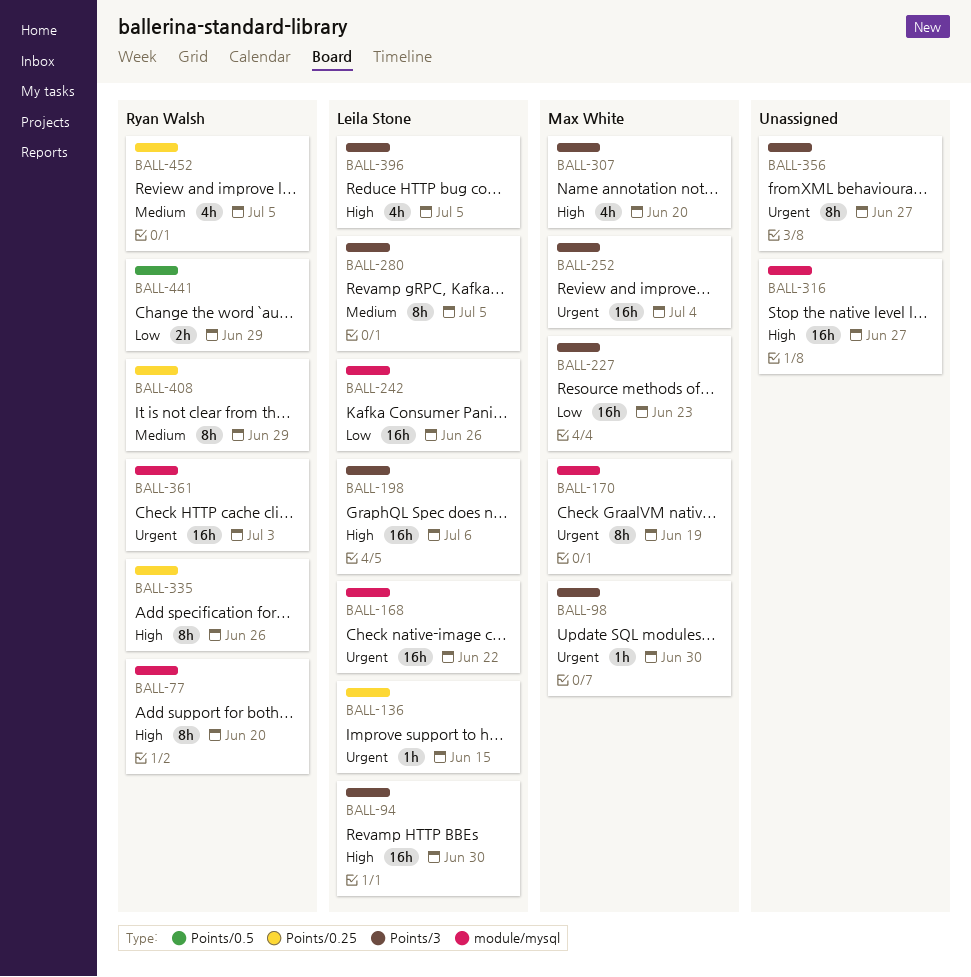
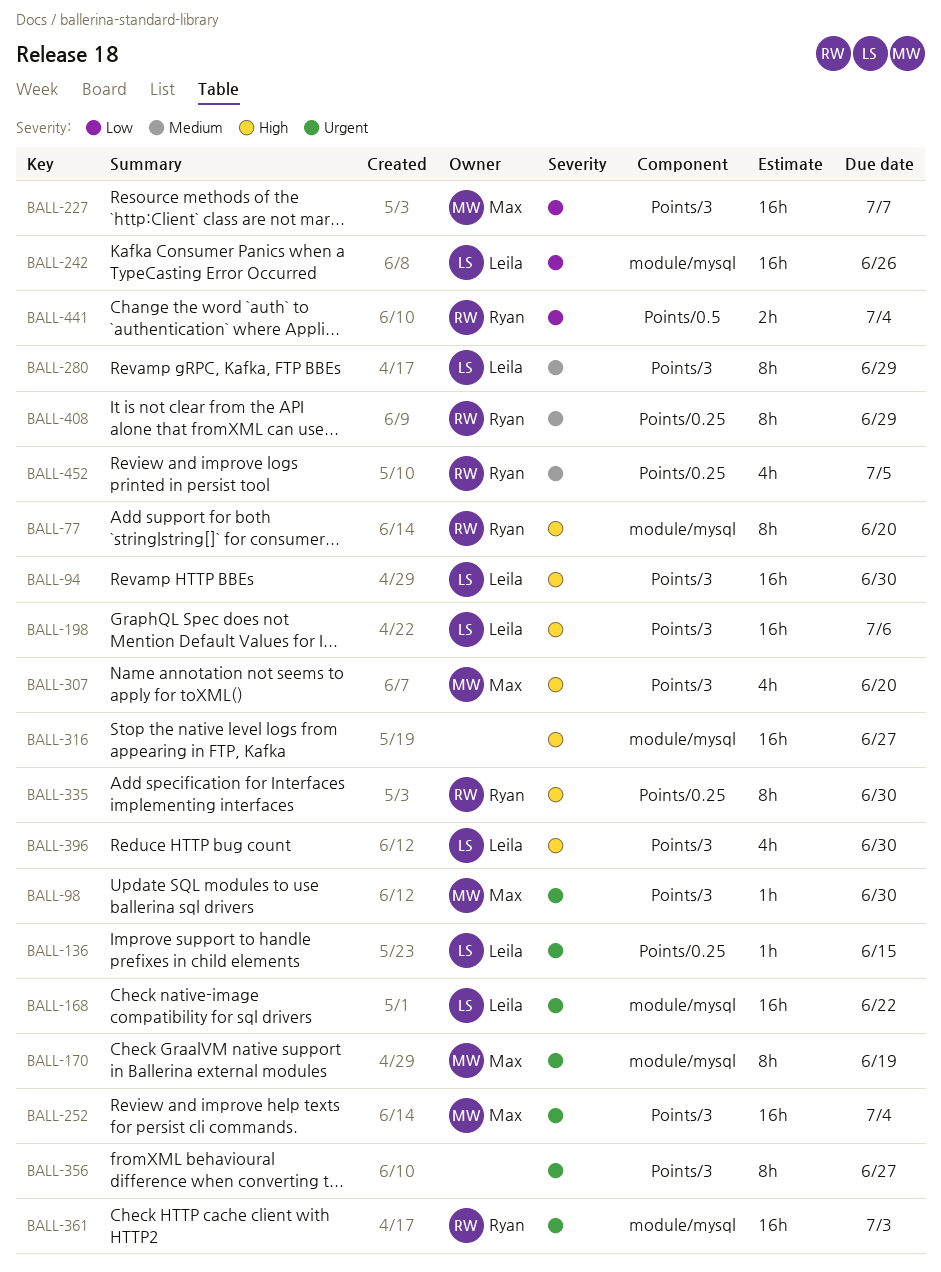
BALL-227, due: Jun 23 -> Jul 7
BALL-280, due: Jul 5 -> Jun 29
BALL-335, due: Jun 26 -> Jun 30
BALL-396, due: Jul 5 -> Jun 30
BALL-441, due: Jun 29 -> Jul 4

